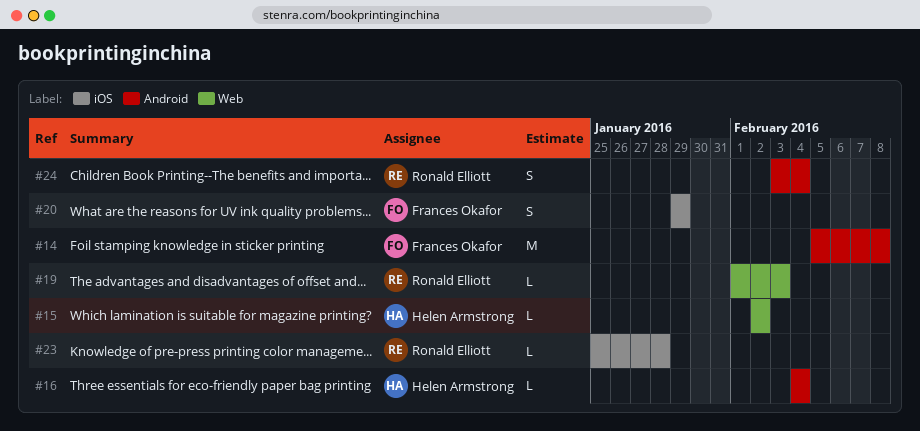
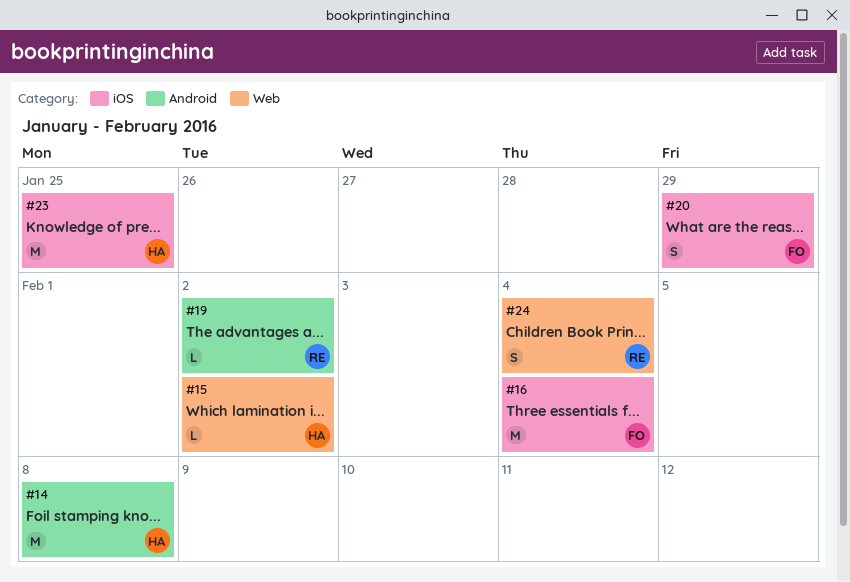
#14, owner: Frances Okafor -> Helen Armstrong
#16, owner: Helen Armstrong -> Frances Okafor
#16, label: Android -> iOS
#16, estimate: L -> M
#19, label: Web -> Android
#19, due: Feb 3 -> Feb 2
#23, owner: Ronald Elliott -> Helen Armstrong
#23, estimate: L -> M
#23, due: Jan 28 -> Jan 25
#24, label: Android -> Web

